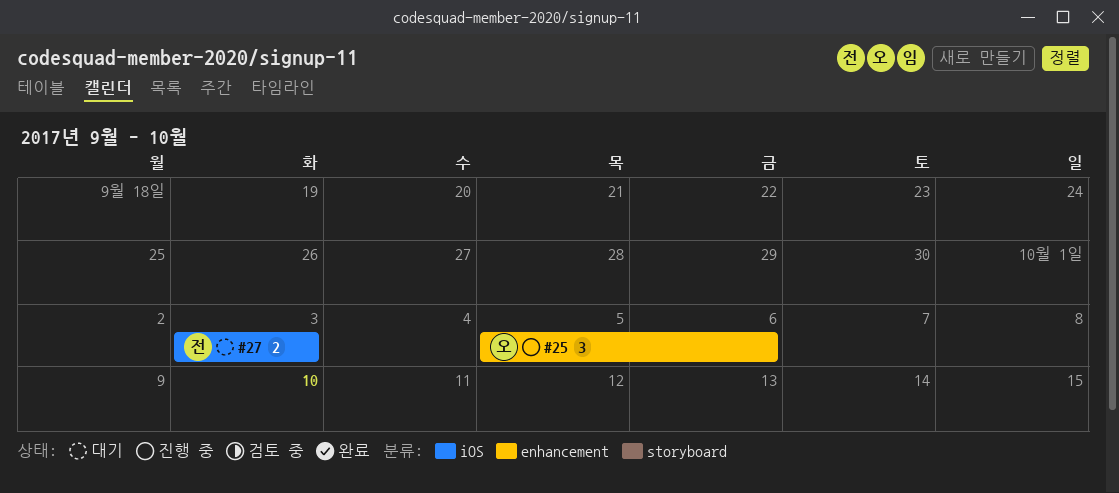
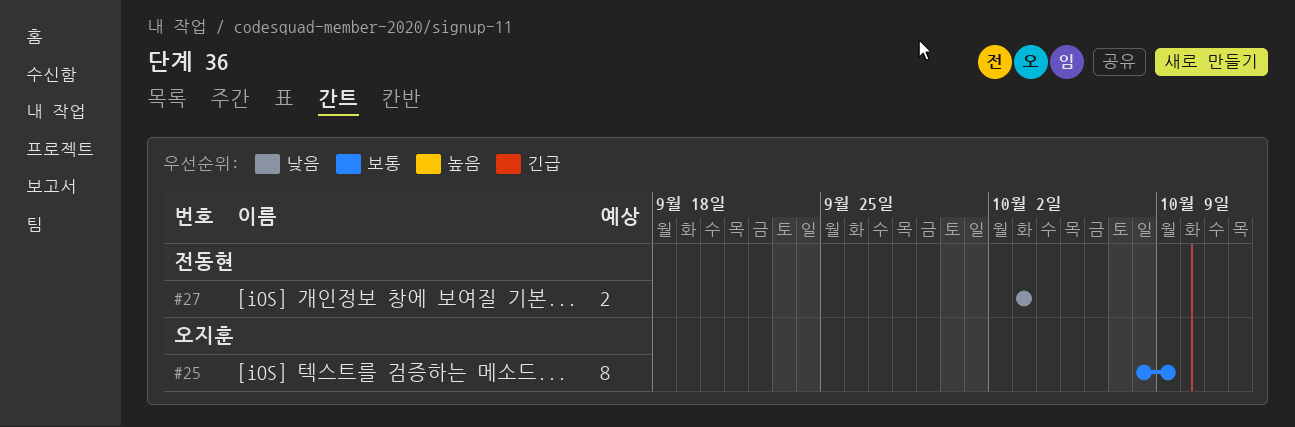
#25, estimate: 3 -> 8
#25, start: Oct 5 -> Oct 8
#25, due: Oct 6 -> Oct 9

